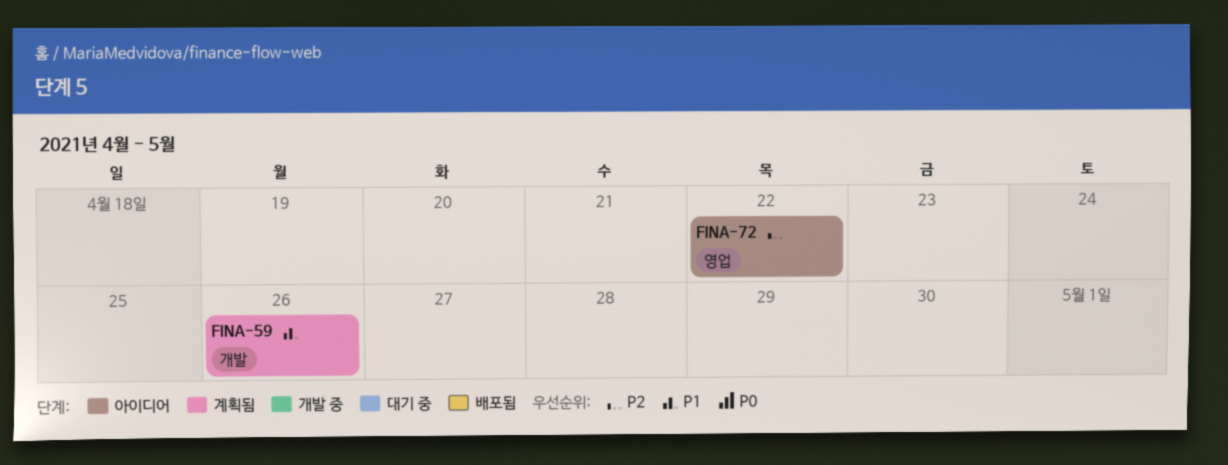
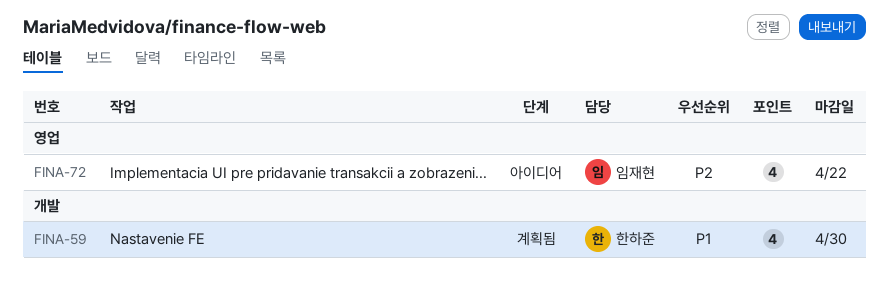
FINA-59, due: Apr 26 -> Apr 30

